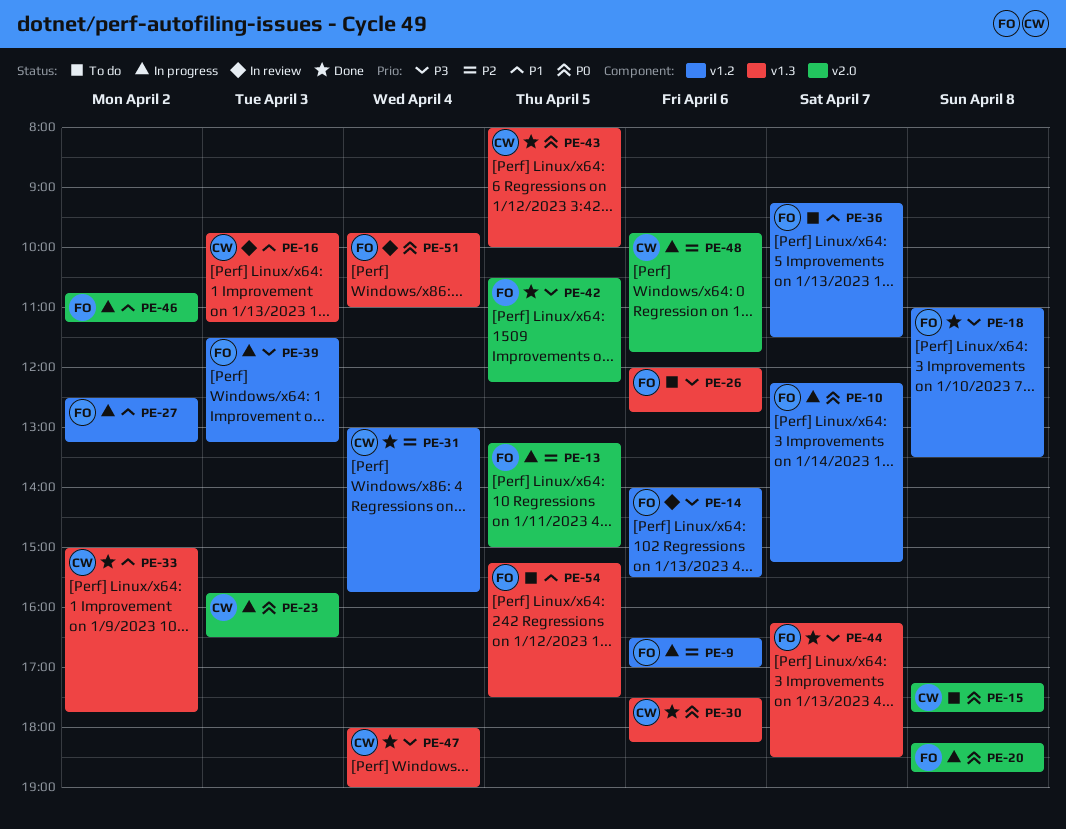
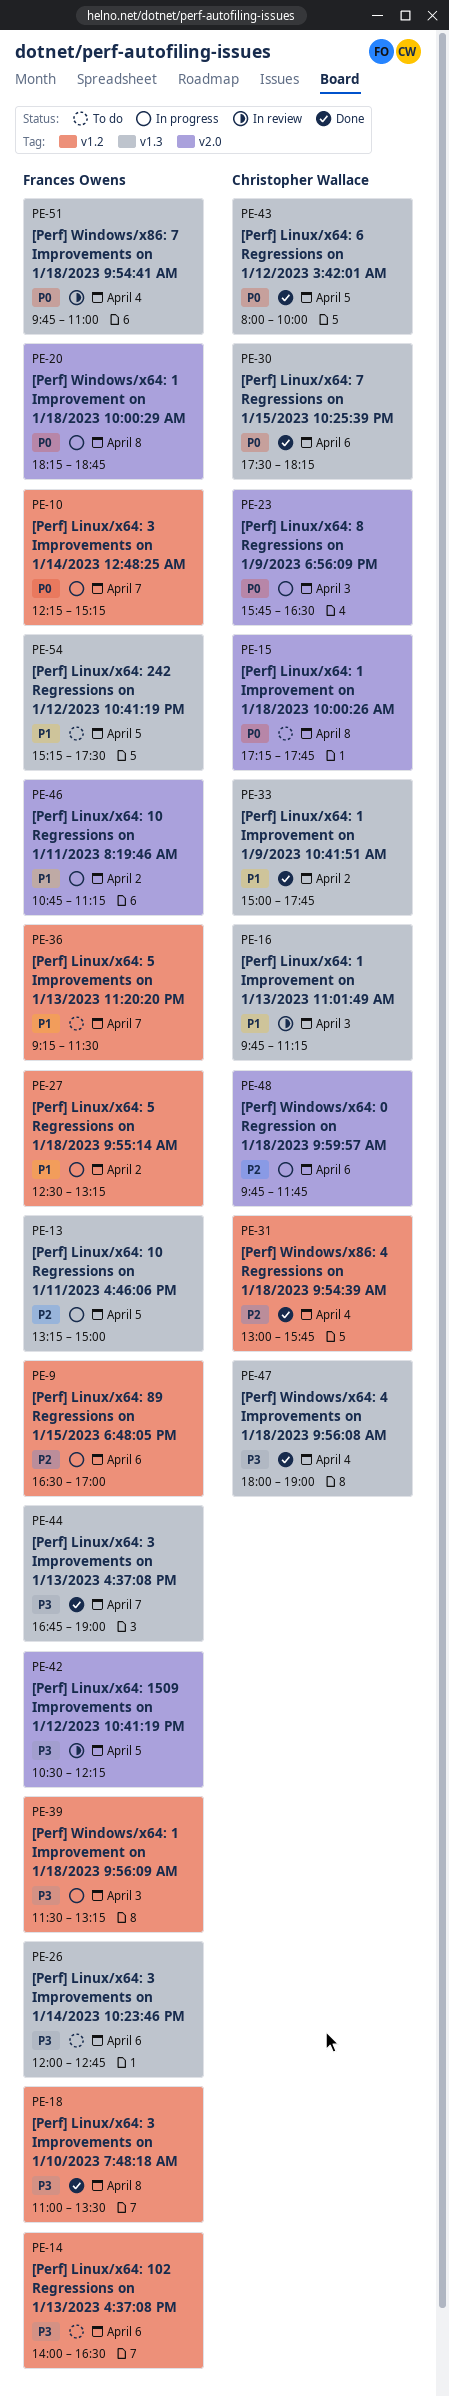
PE-13, label: v2.0 -> v1.3
PE-14, status: In review -> To do
PE-14, ends: 15:30 -> 16:30
PE-42, status: Done -> In review
PE-44, begins: 16:15 -> 16:45
PE-44, ends: 18:30 -> 19:00

